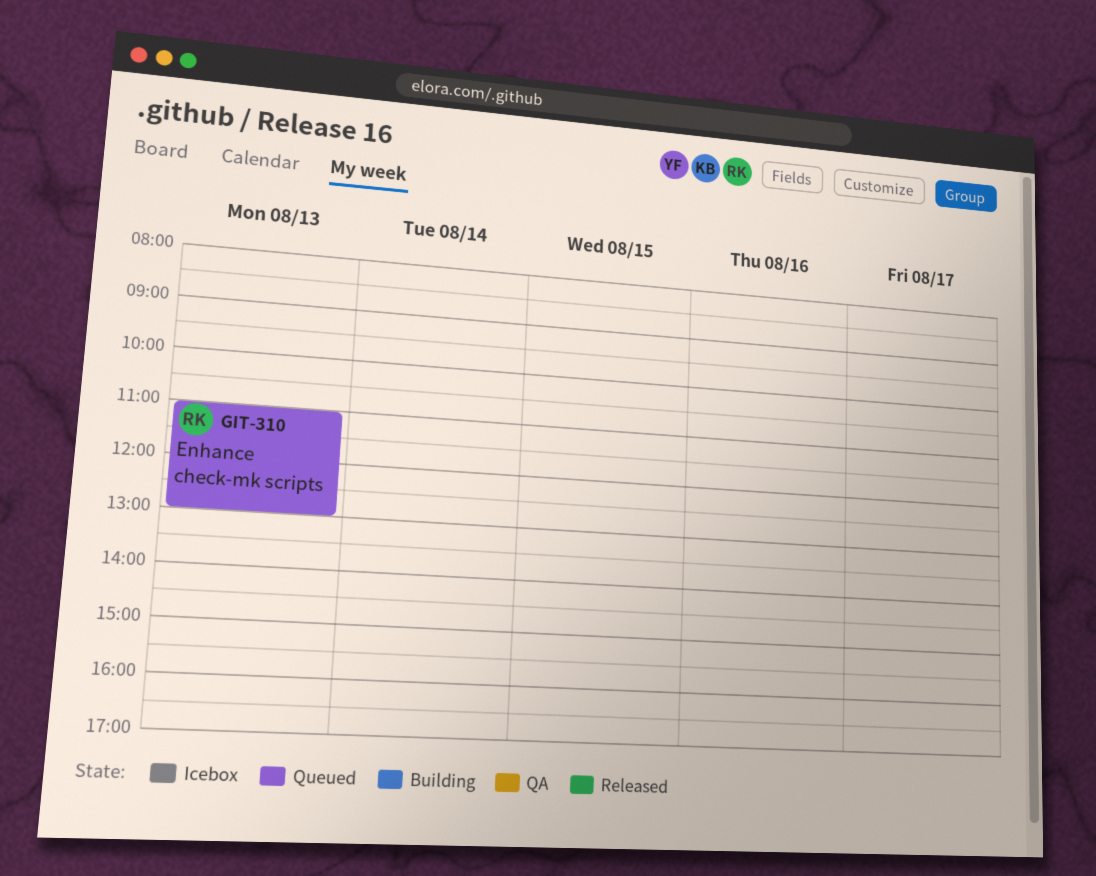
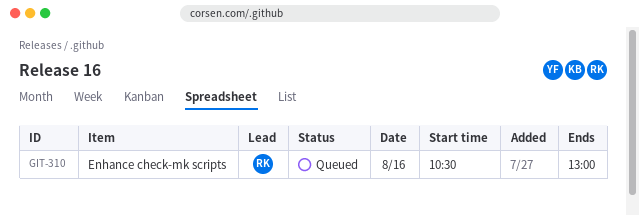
GIT-310, day: Aug 13 -> Aug 16
GIT-310, begins: 11:00 -> 10:30

